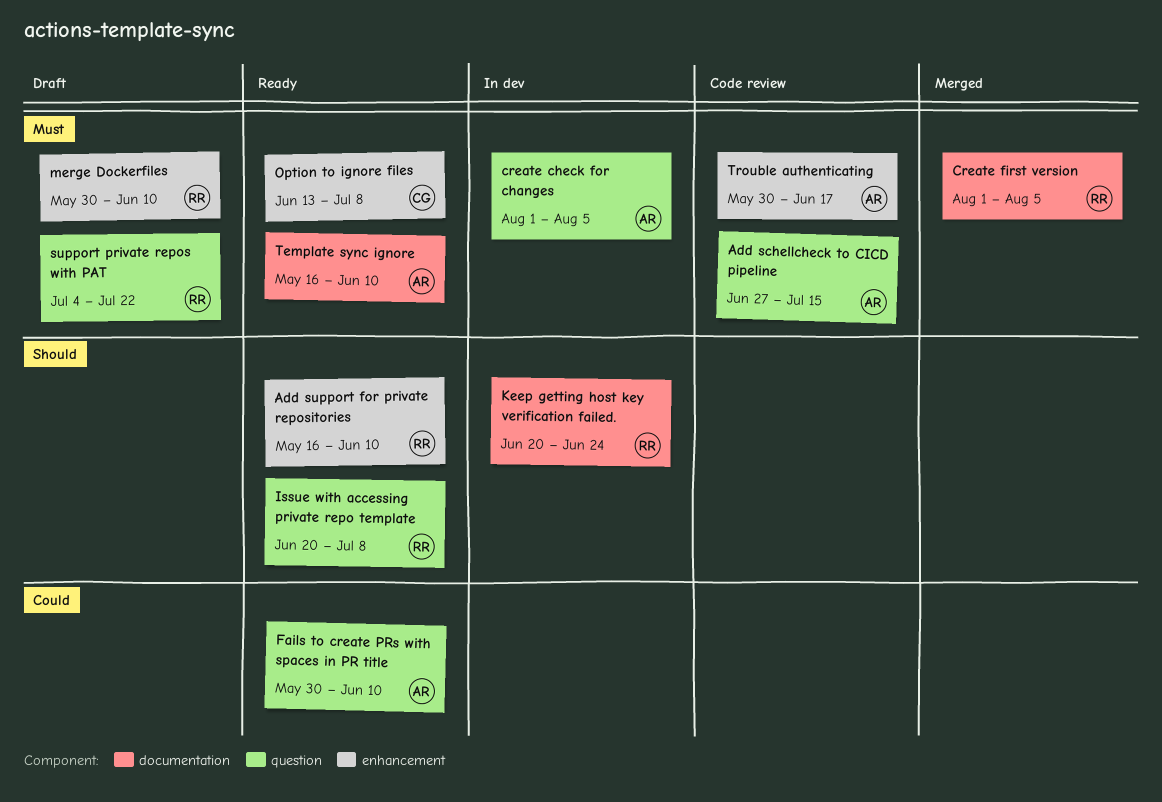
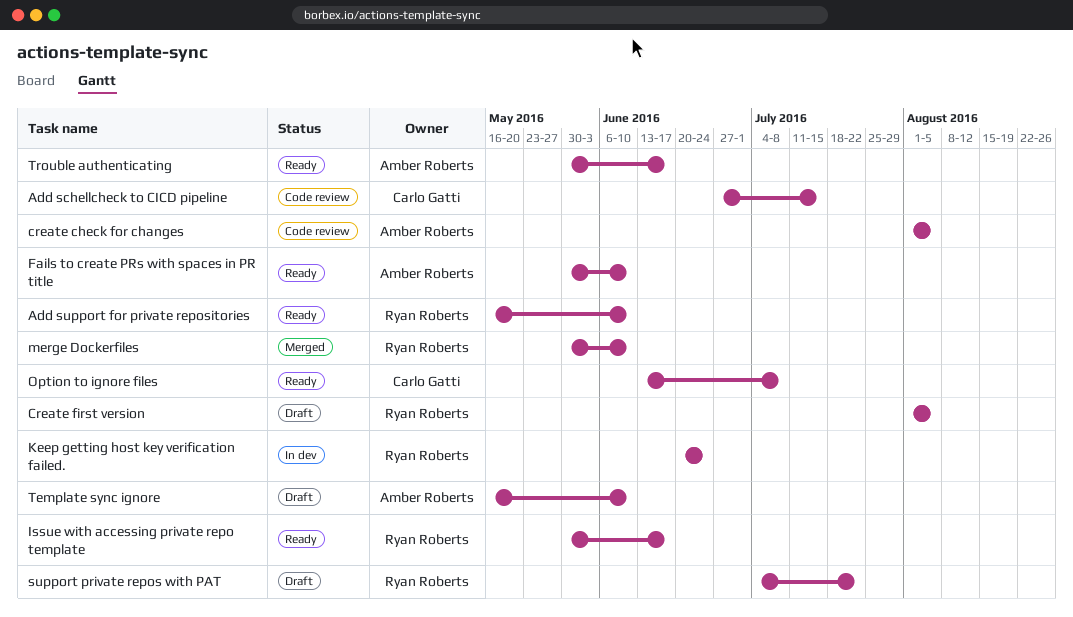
Add schellcheck to CICD pipeline, owner: Amber Roberts -> Carlo Gatti
create check for changes, status: In dev -> Code review
Create first version, status: Merged -> Draft
Issue with accessing private repo template, start: Jun 20 -> May 30
Issue with accessing private repo template, due: Jul 8 -> Jun 17
merge Dockerfiles, status: Draft -> Merged
Template sync ignore, status: Ready -> Draft
Trouble authenticating, status: Code review -> Ready

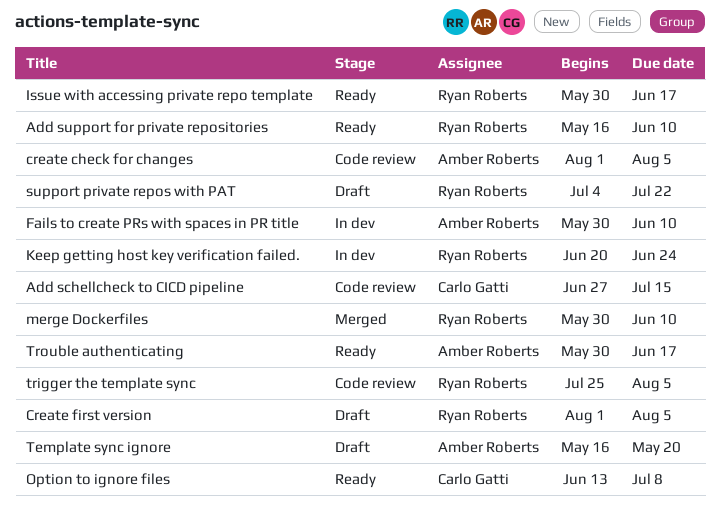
Fails to create PRs with spaces in PR title, status: Ready -> In dev
Template sync ignore, due: Jun 10 -> May 20
trigger the template sync: none -> present

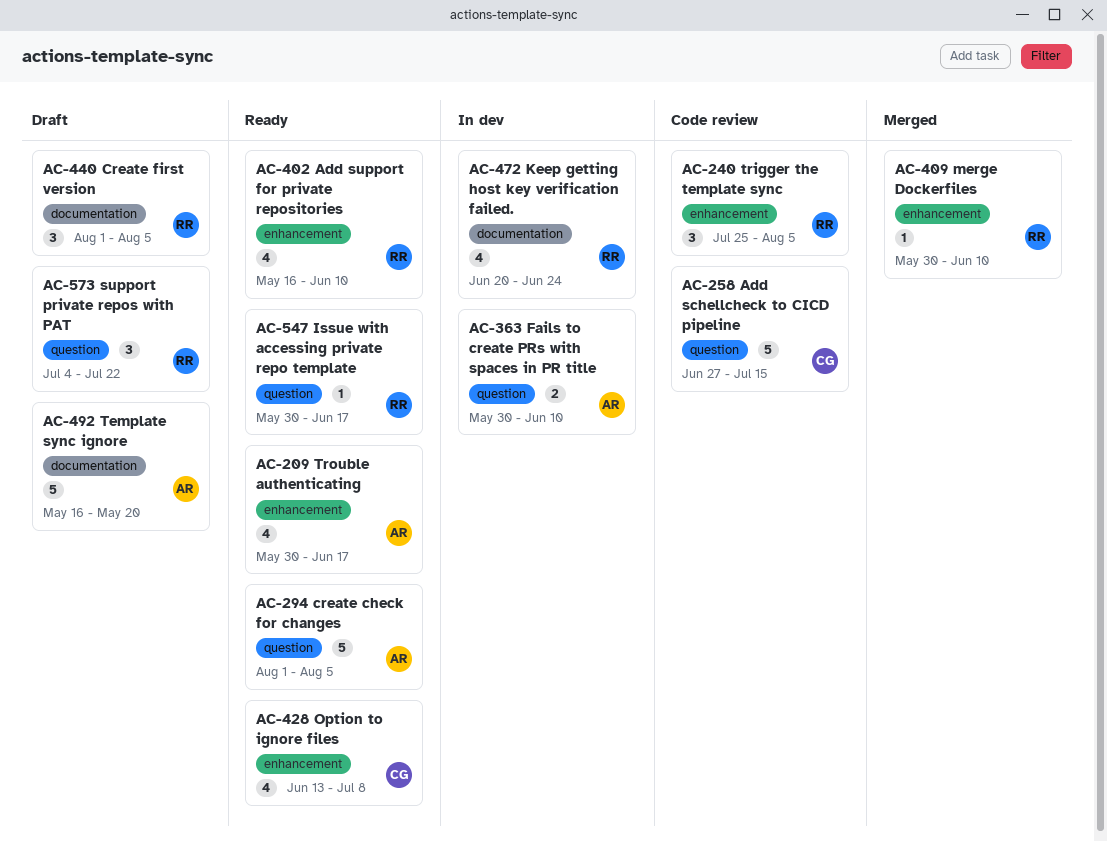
create check for changes, status: Code review -> Ready

